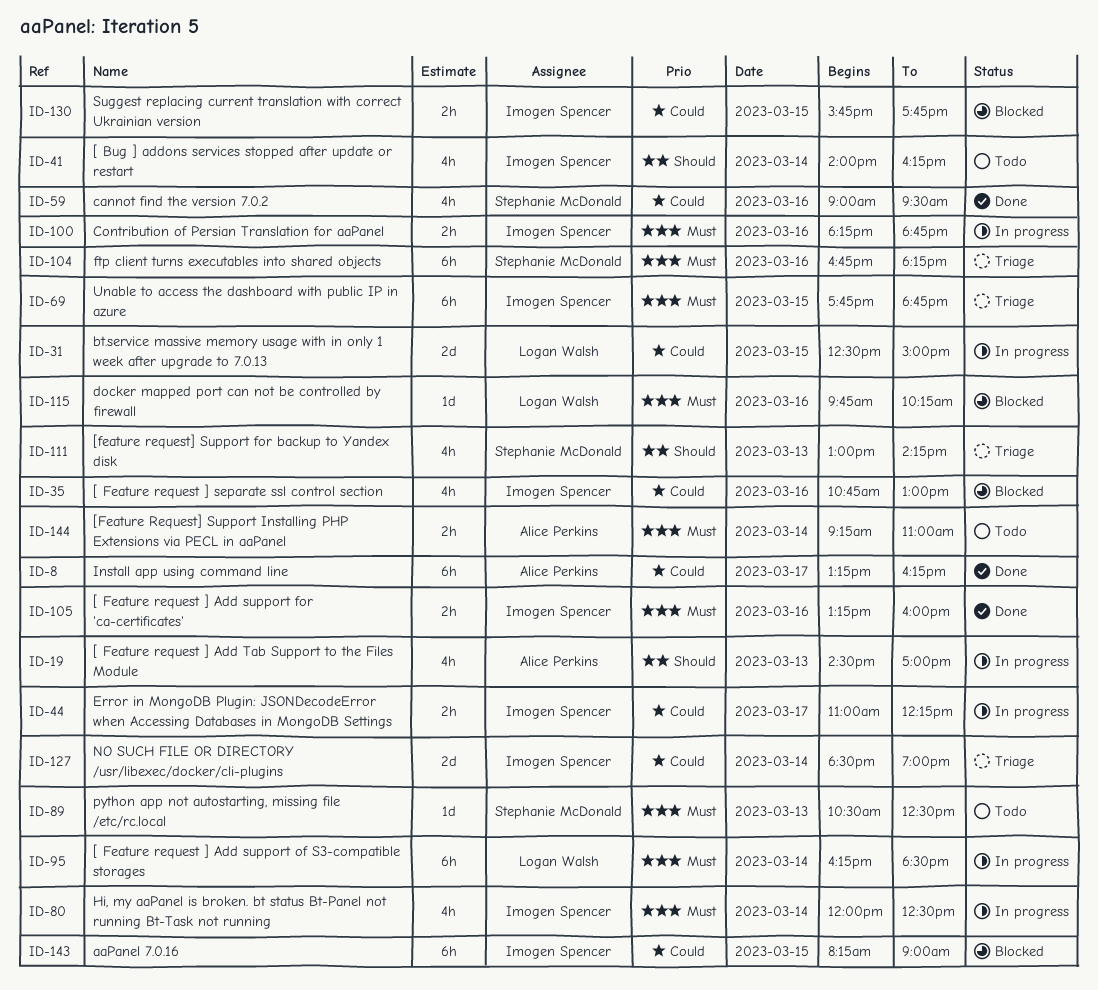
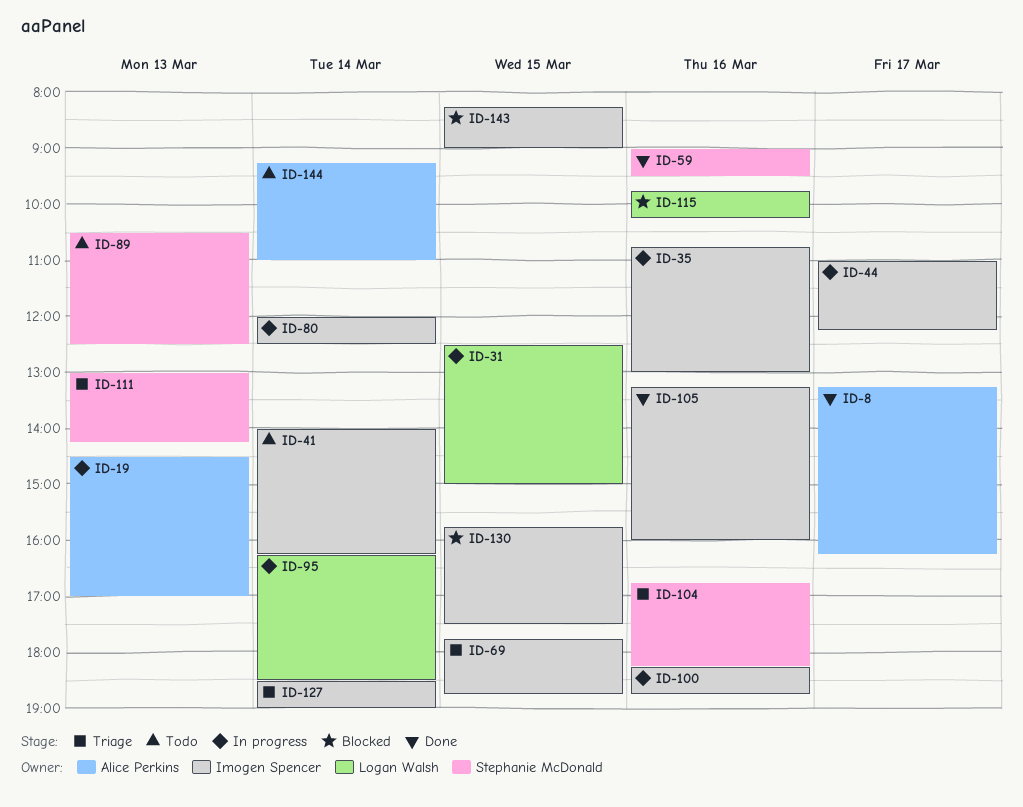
ID-35, status: Blocked -> In progress
ID-130, ends: 17:45 -> 17:30

